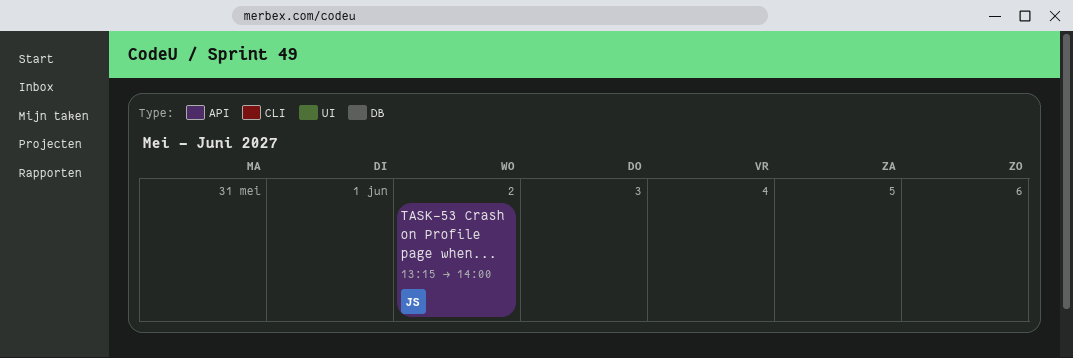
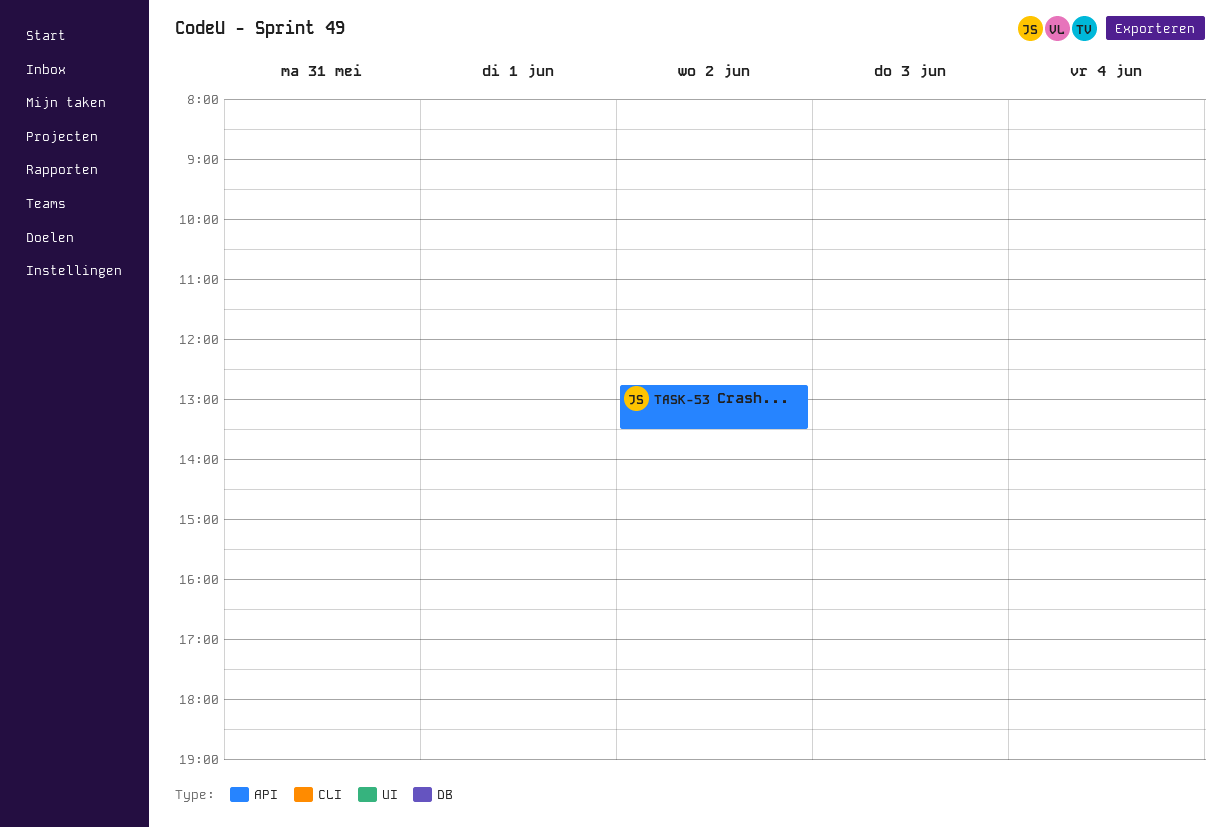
TASK-53, begins: 13:15 -> 12:45
TASK-53, ends: 14:00 -> 13:30

